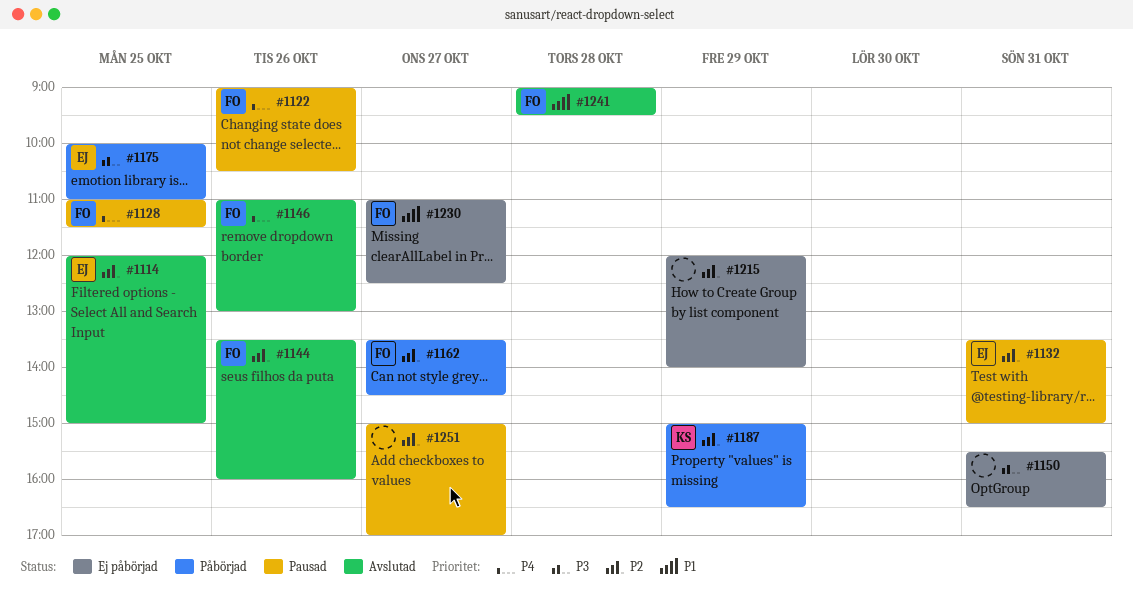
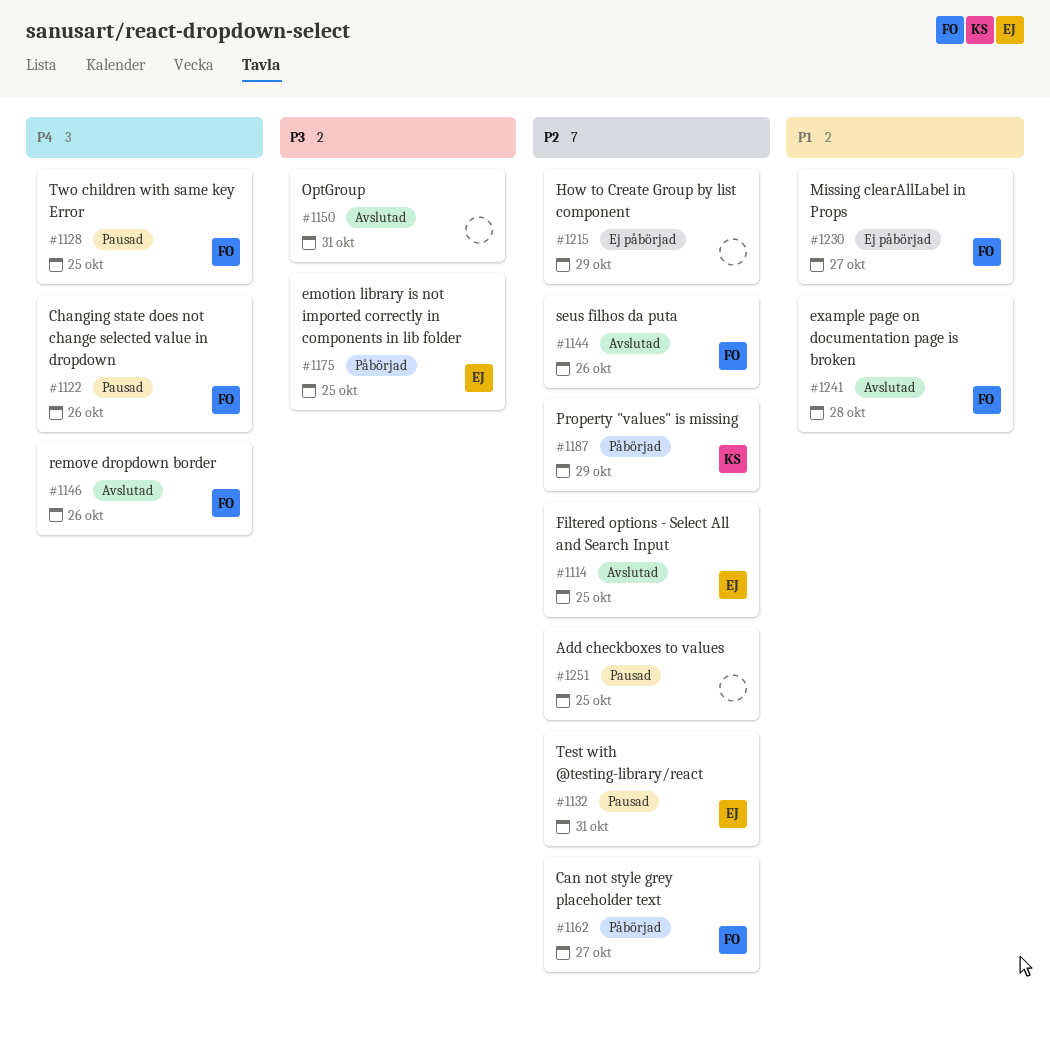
#1150, status: Ej påbörjad -> Avslutad
#1251, day: Oct 27 -> Oct 25

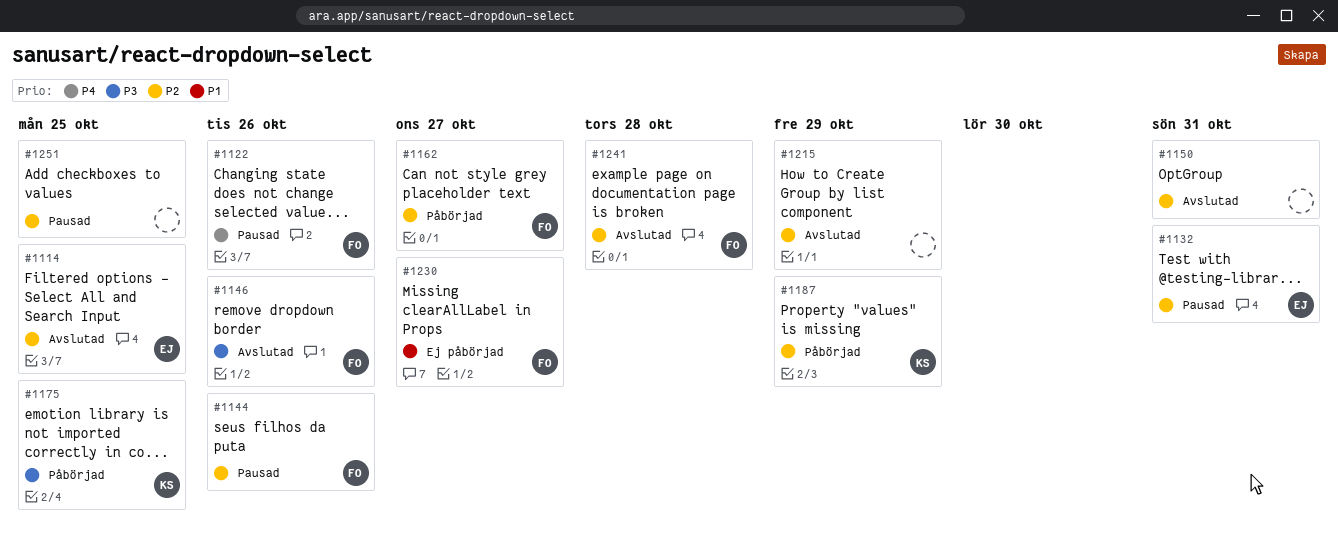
#1128: present -> none
#1144, status: Avslutad -> Pausad
#1146, priority: P4 -> P3
#1150, priority: P3 -> P2
#1175, owner: EJ -> KS
#1215, status: Ej påbörjad -> Avslutad
#1241, priority: P1 -> P2

